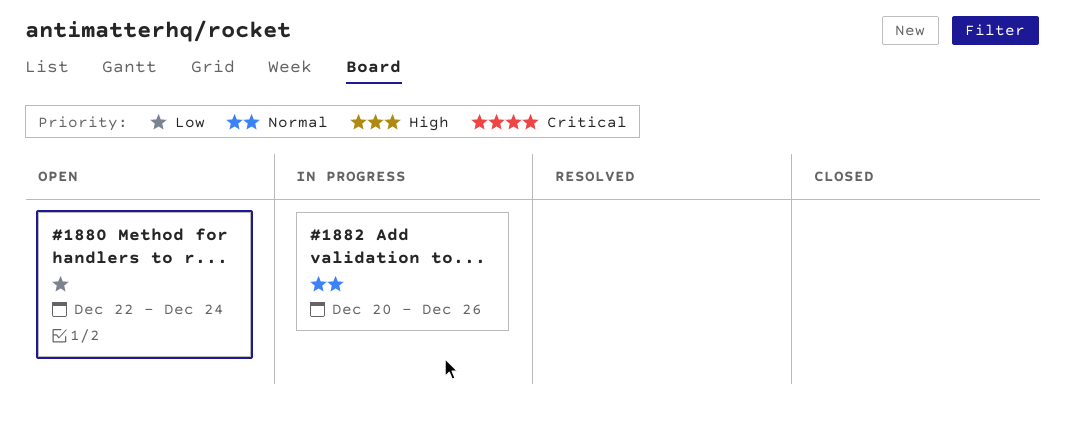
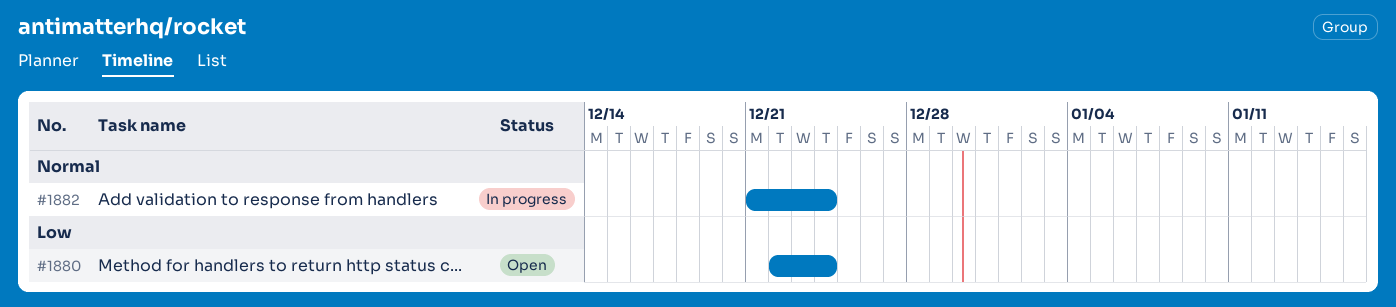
#1882, start: Dec 20 -> Dec 21
#1882, due: Dec 26 -> Dec 24

